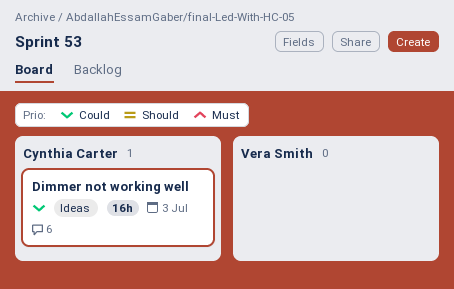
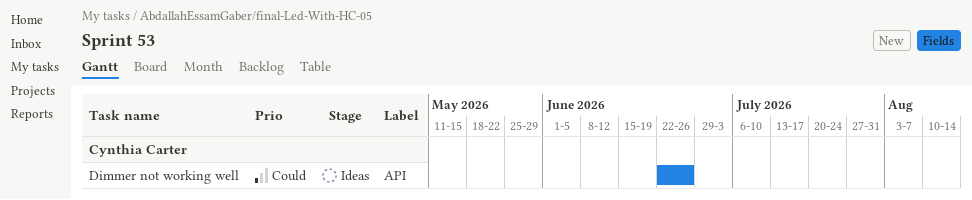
Dimmer not working well, due: Jul 3 -> Jun 26

